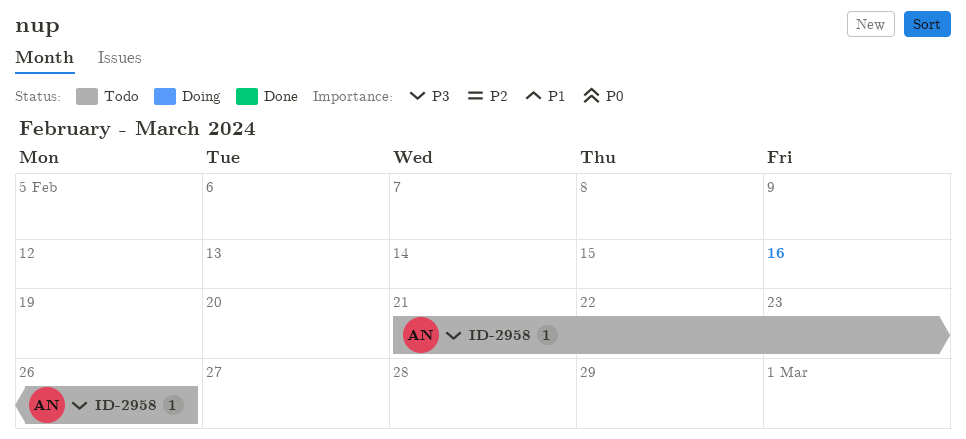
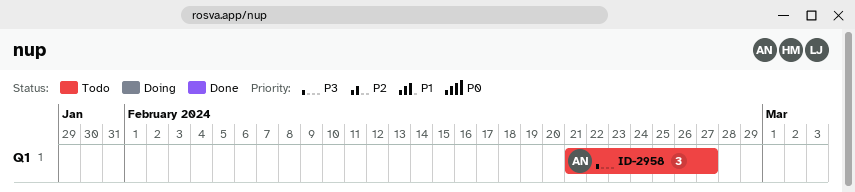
ID-2958, estimate: 1 -> 3
ID-2958, due: Feb 26 -> Feb 27

